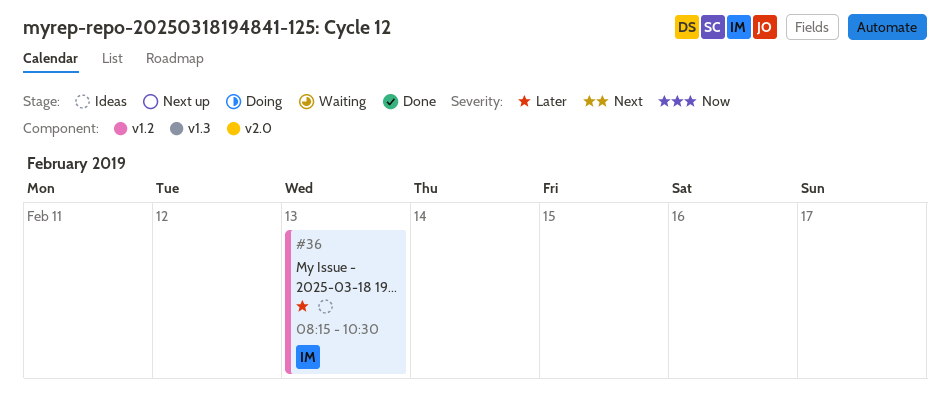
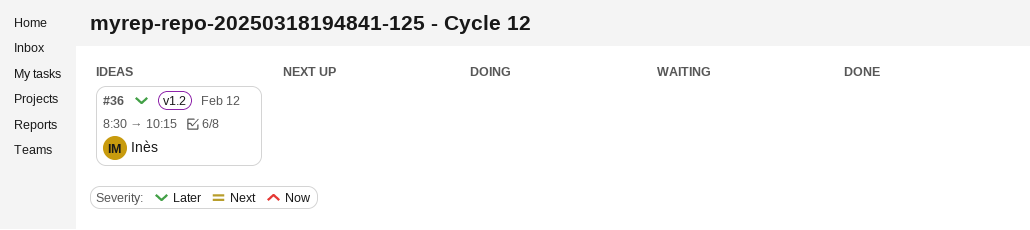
#36, day: Feb 13 -> Feb 12
#36, begins: 08:15 -> 08:30
#36, ends: 10:30 -> 10:15

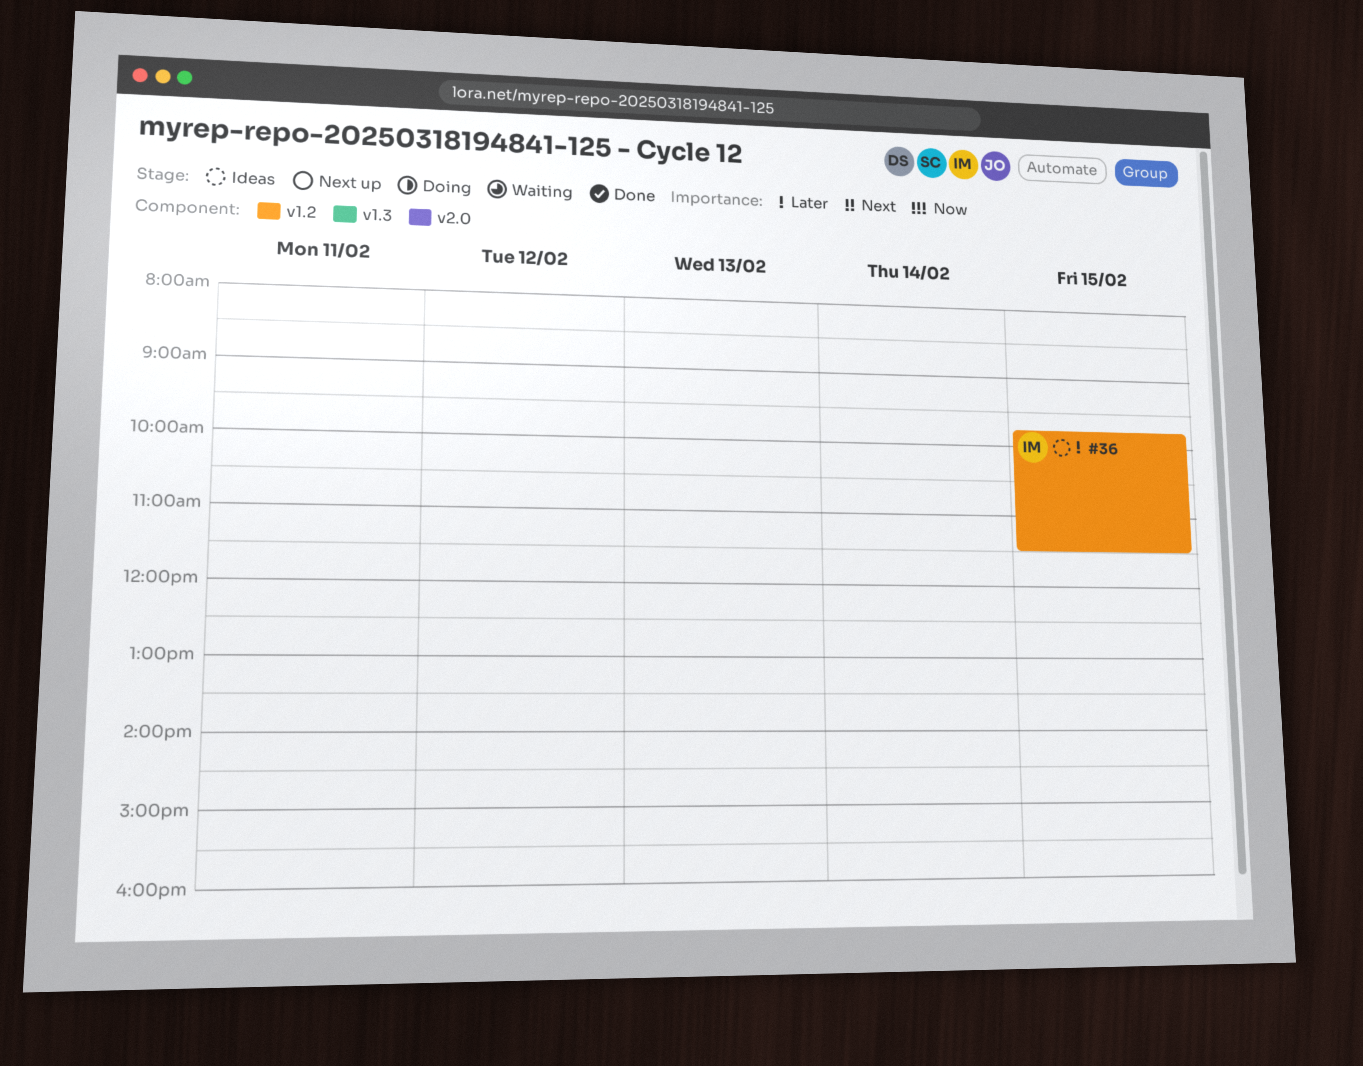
#36, day: Feb 12 -> Feb 15
#36, begins: 08:30 -> 09:45
#36, ends: 10:15 -> 11:30

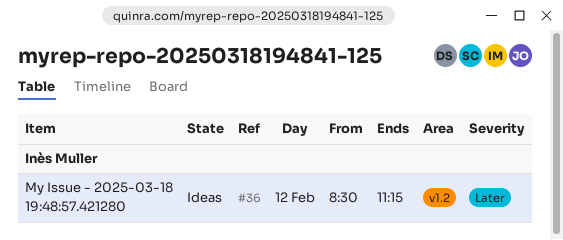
#36, day: Feb 15 -> Feb 12
#36, begins: 09:45 -> 08:30
#36, ends: 11:30 -> 11:15

